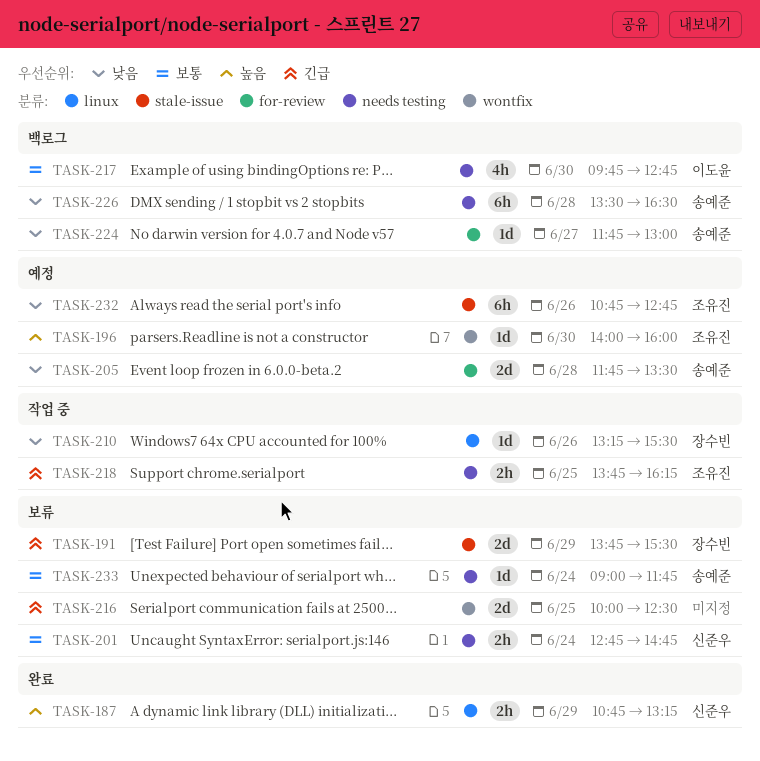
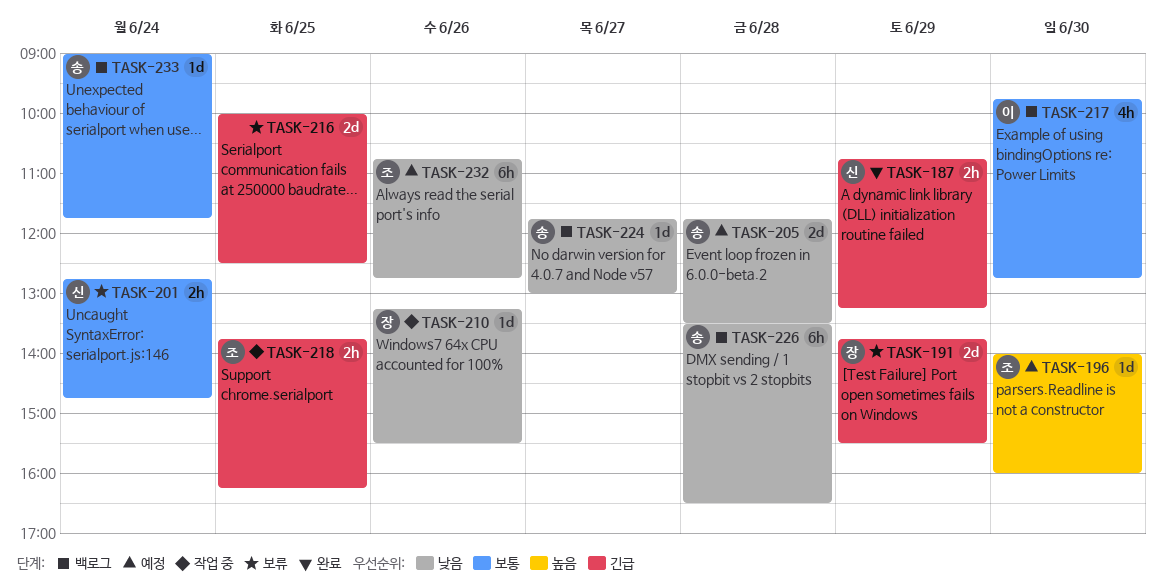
TASK-187, priority: 높음 -> 긴급
TASK-233, status: 보류 -> 백로그

